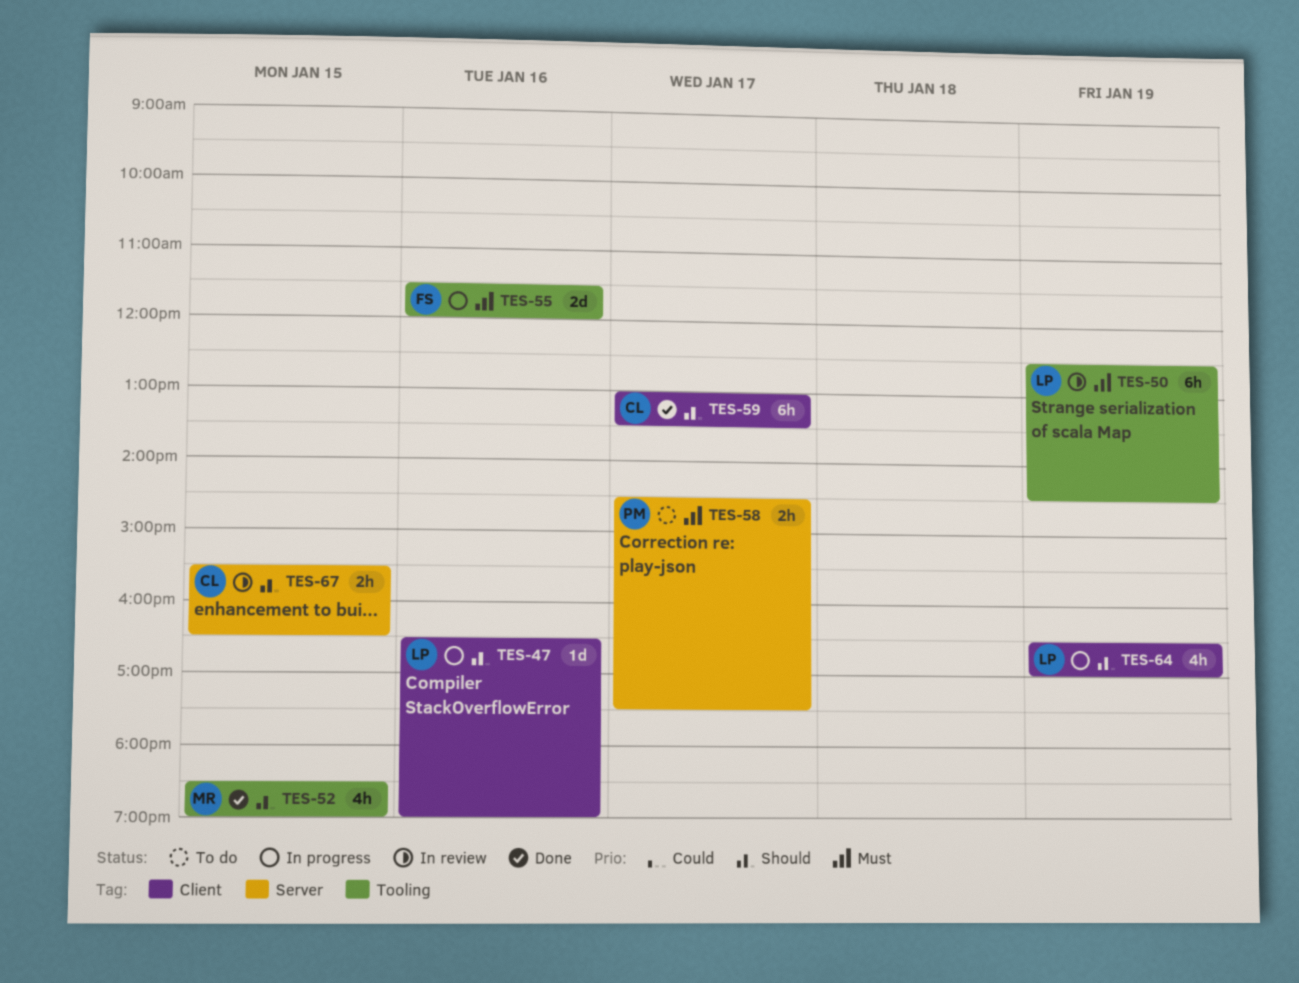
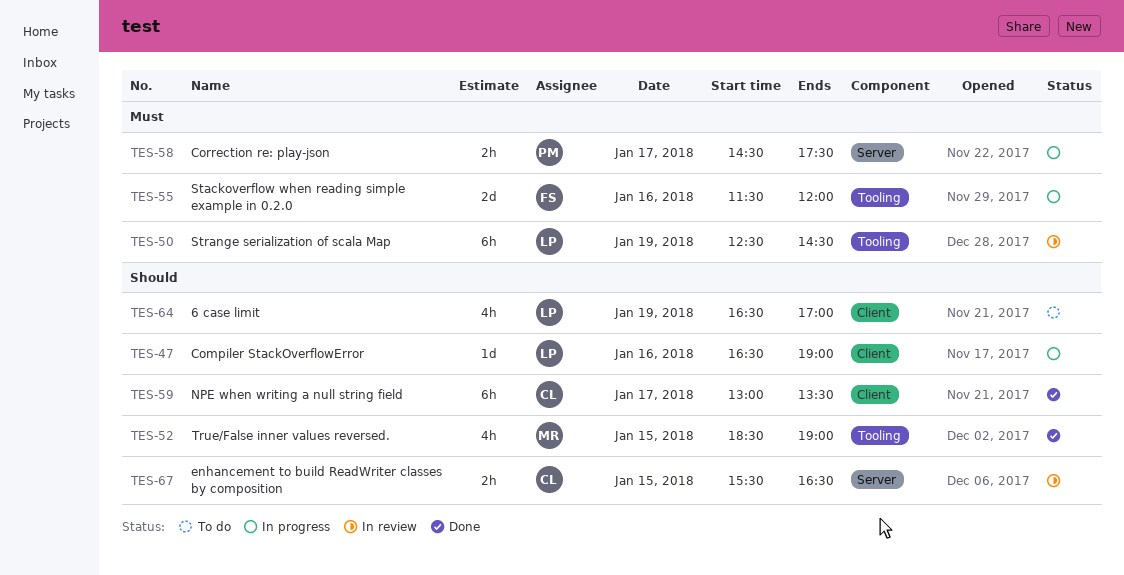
TES-58, status: To do -> In progress
TES-64, status: In progress -> To do

